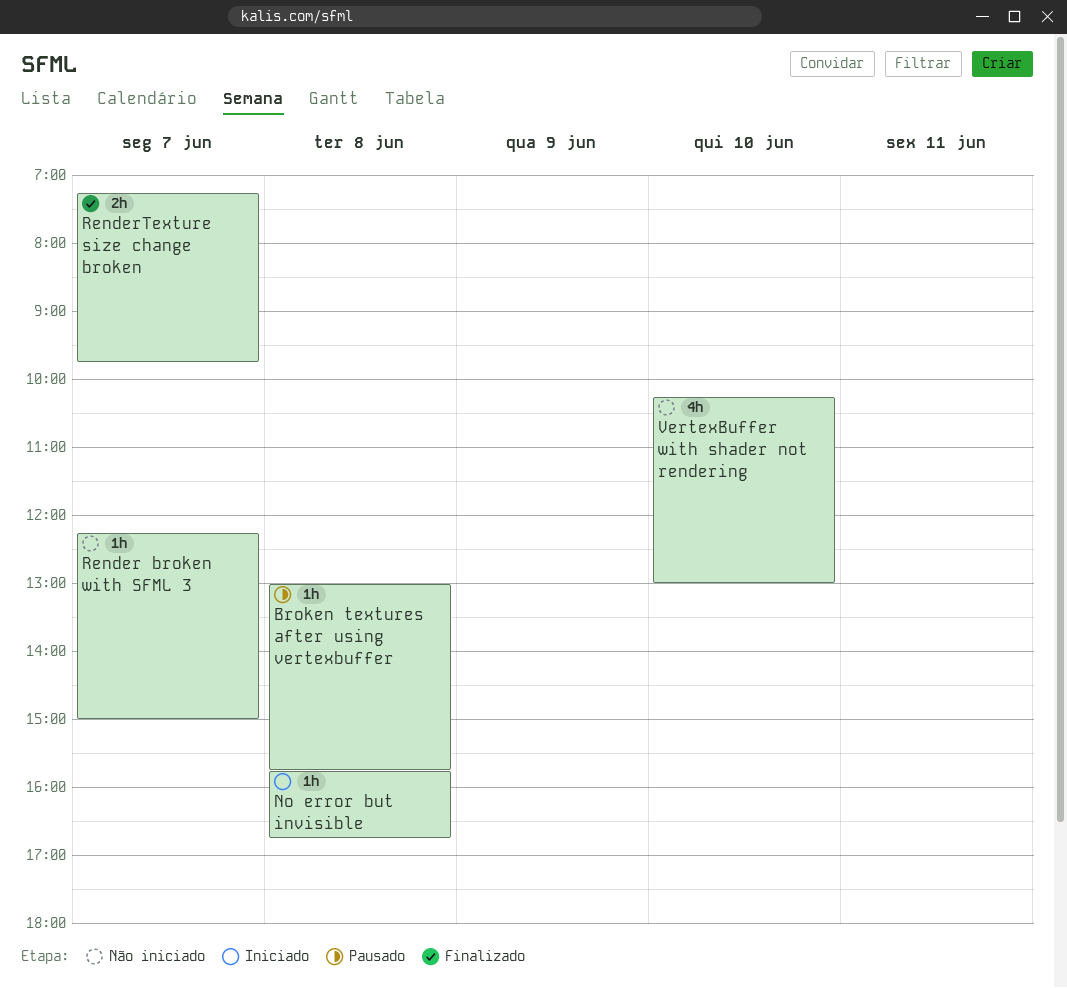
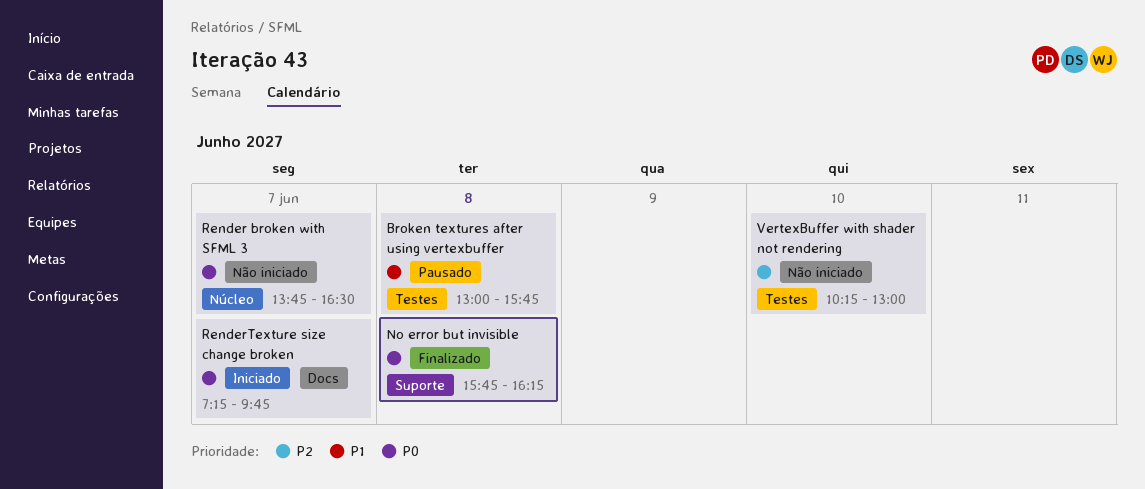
No error but invisible, status: Iniciado -> Finalizado
No error but invisible, ends: 16:45 -> 16:15
Render broken with SFML 3, begins: 12:15 -> 13:45
Render broken with SFML 3, ends: 15:00 -> 16:30
RenderTexture size change broken, status: Finalizado -> Iniciado

